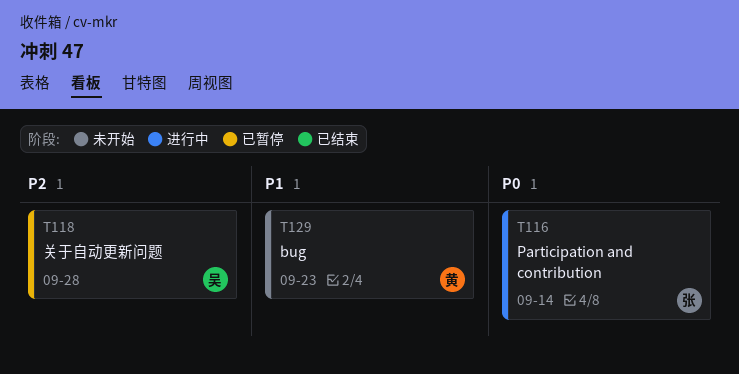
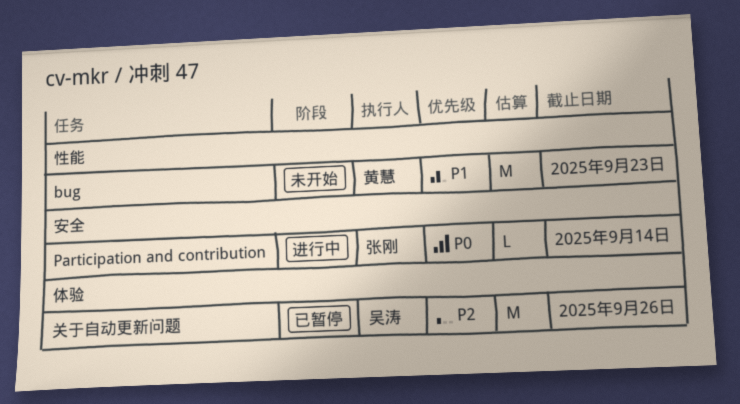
关于自动更新问题, due: Sep 28 -> Sep 26

